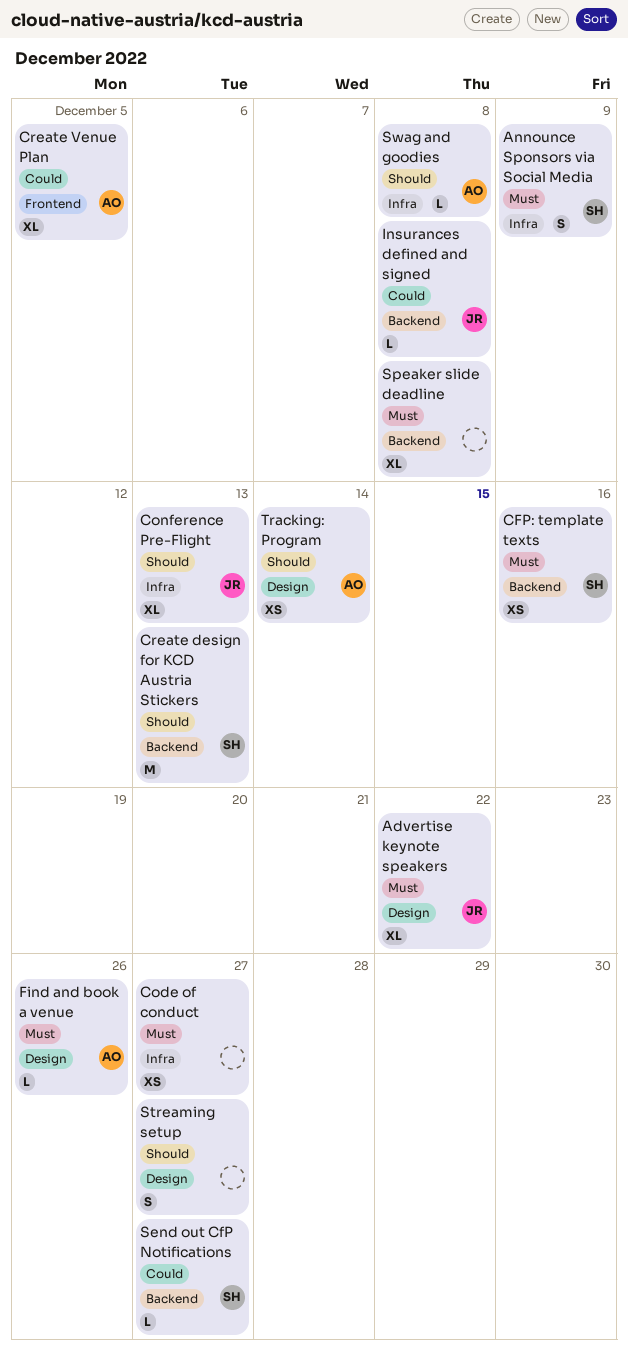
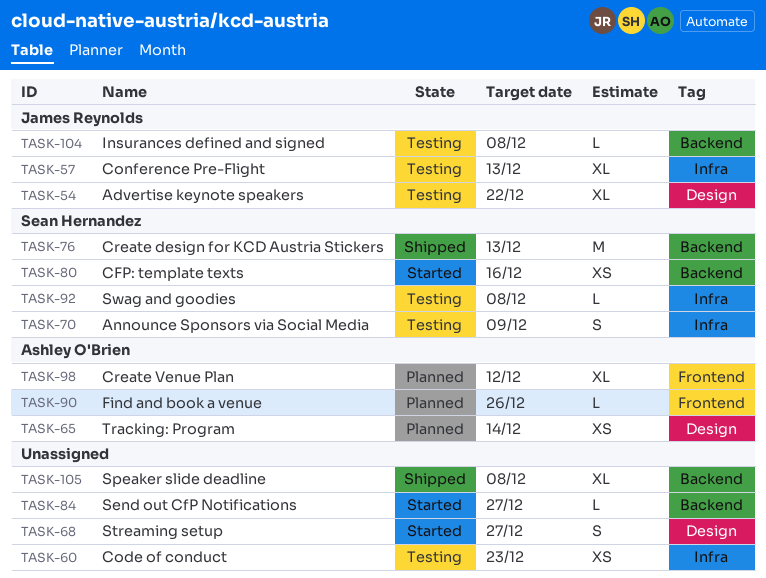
Code of conduct, due: Dec 27 -> Dec 23
Create Venue Plan, due: Dec 5 -> Dec 12
Find and book a venue, label: Design -> Frontend
Send out CfP Notifications, owner: Sean Hernandez -> none
Swag and goodies, owner: Ashley O'Brien -> Sean Hernandez

